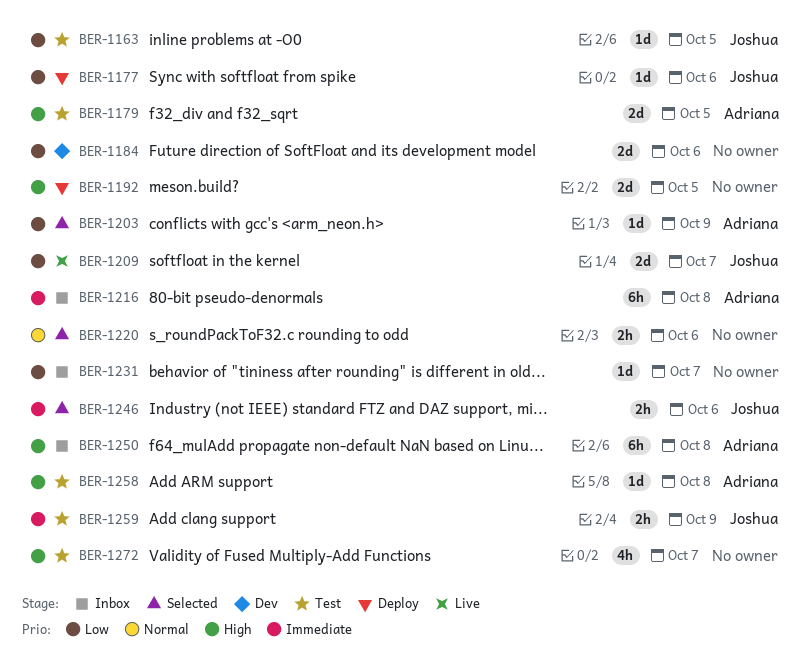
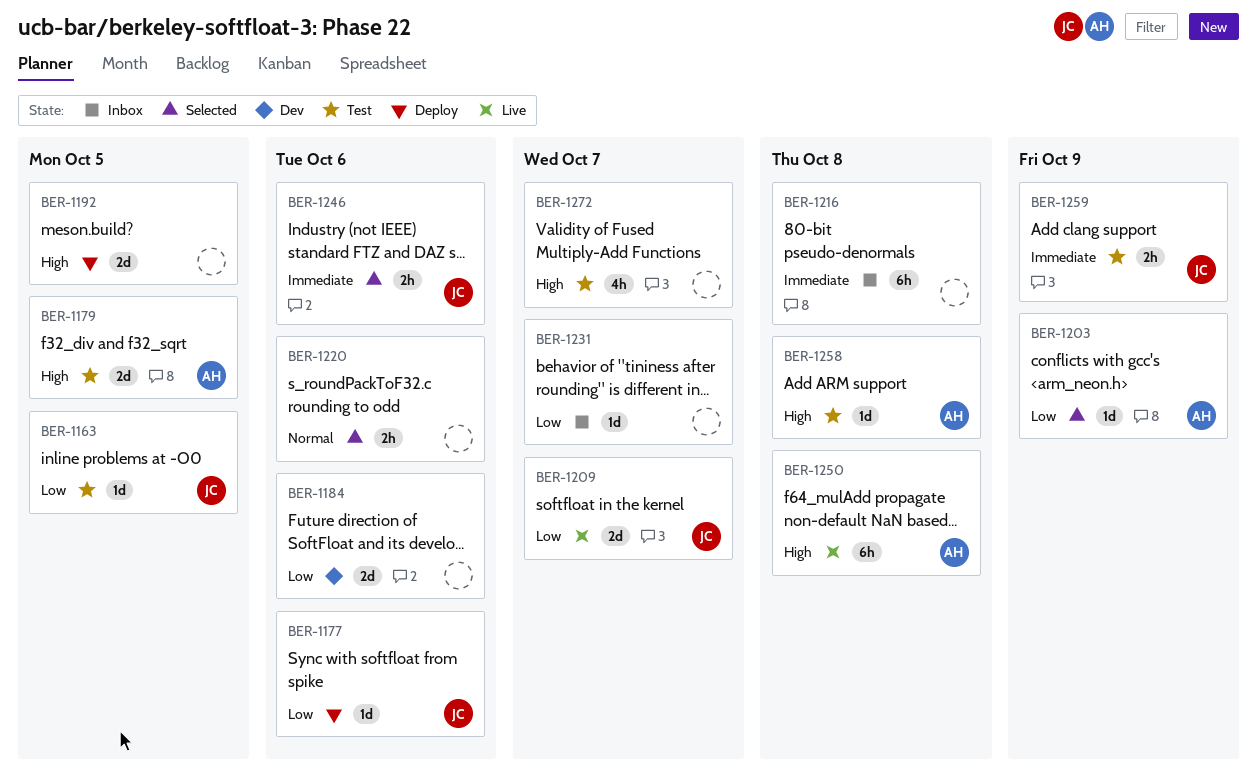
BER-1216, owner: Adriana -> none
BER-1250, status: Inbox -> Live

